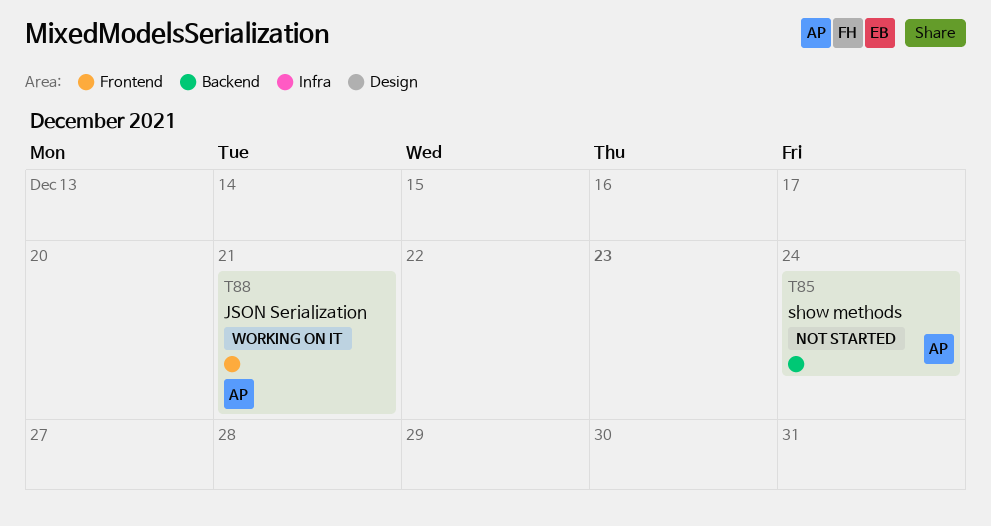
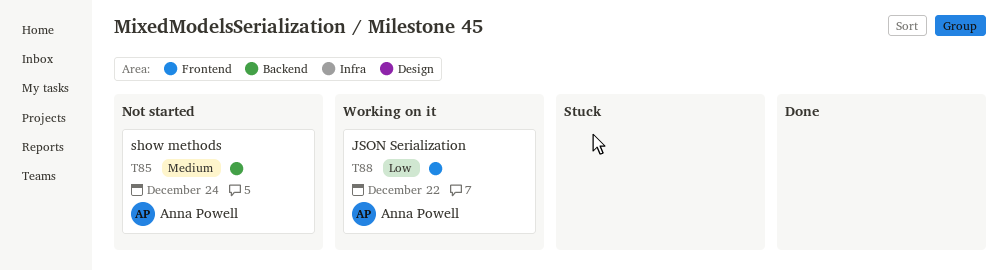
T88, due: Dec 21 -> Dec 22

